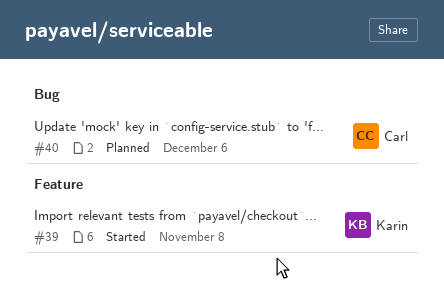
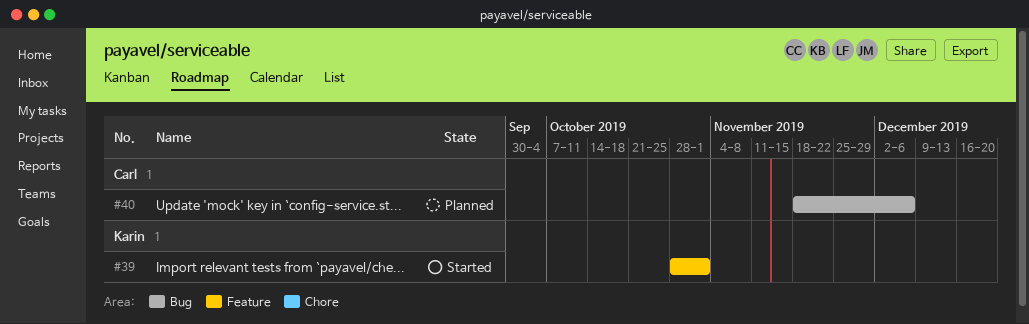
#39, due: Nov 8 -> Nov 1

